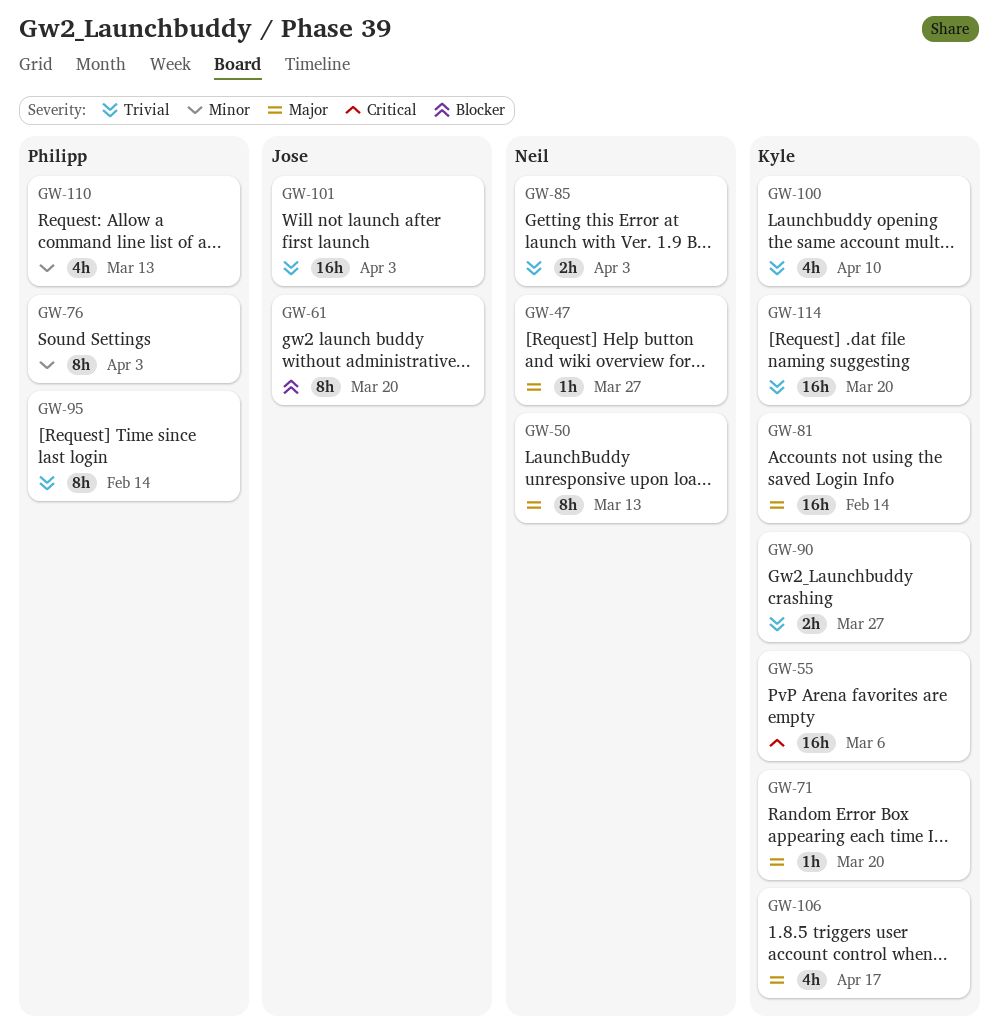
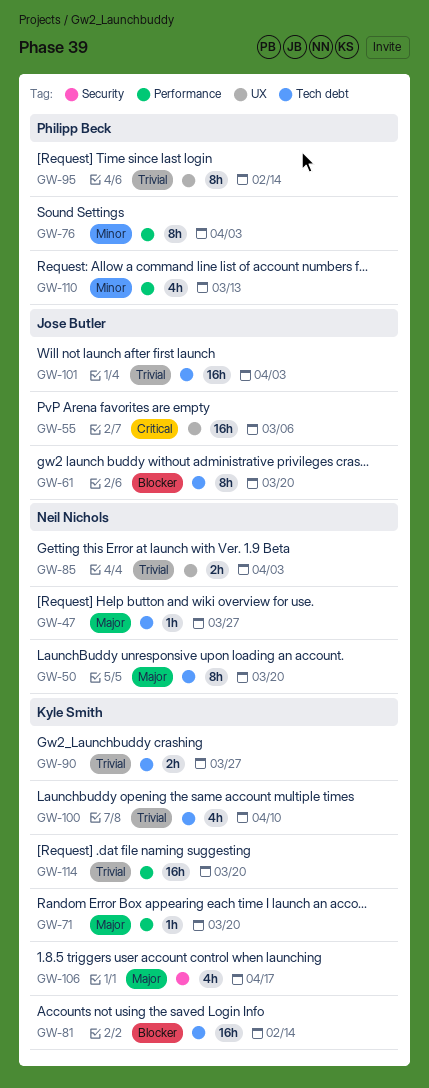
GW-50, due: Mar 13 -> Mar 20
GW-55, owner: Kyle Smith -> Jose Butler
GW-81, priority: Major -> Blocker

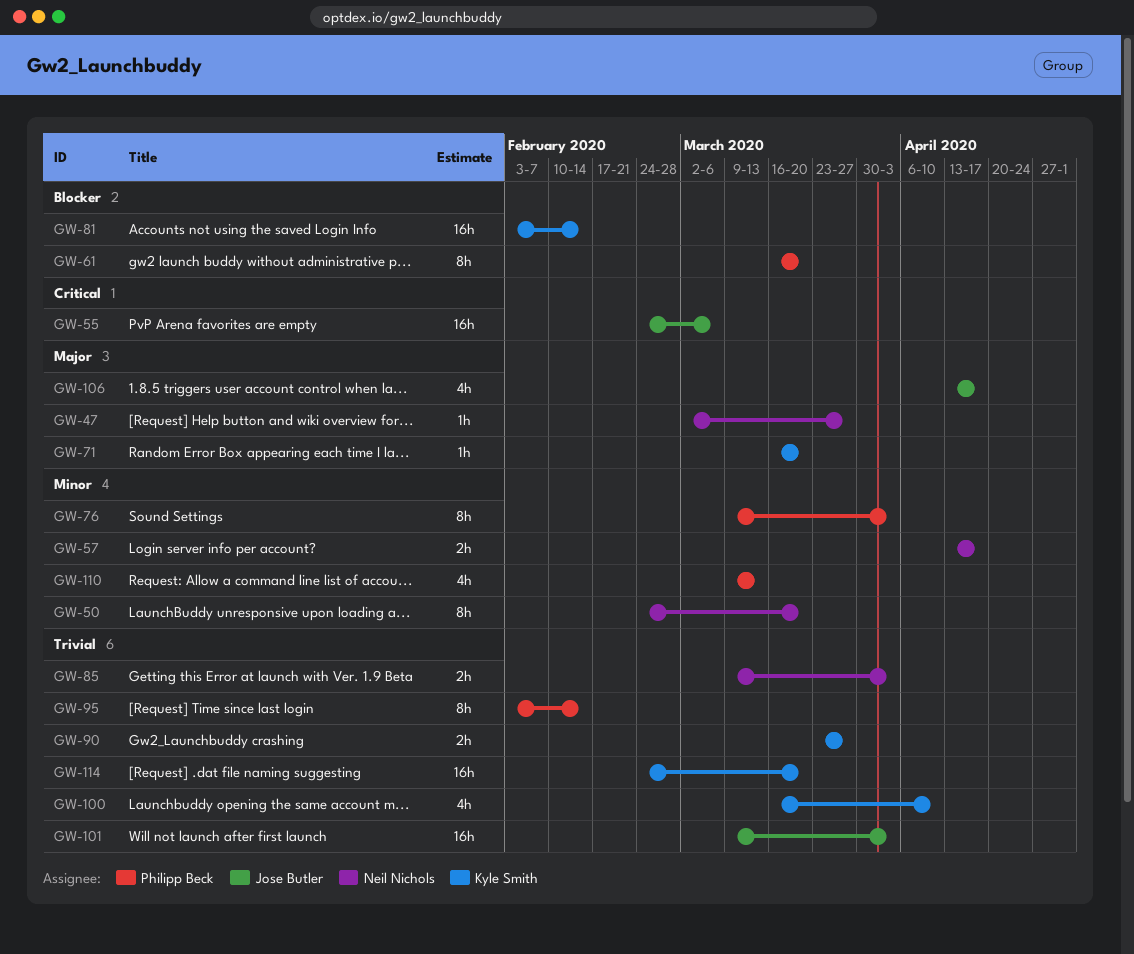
GW-50, priority: Major -> Minor
GW-57: none -> present
GW-61, owner: Jose Butler -> Philipp Beck
GW-106, owner: Kyle Smith -> Jose Butler

